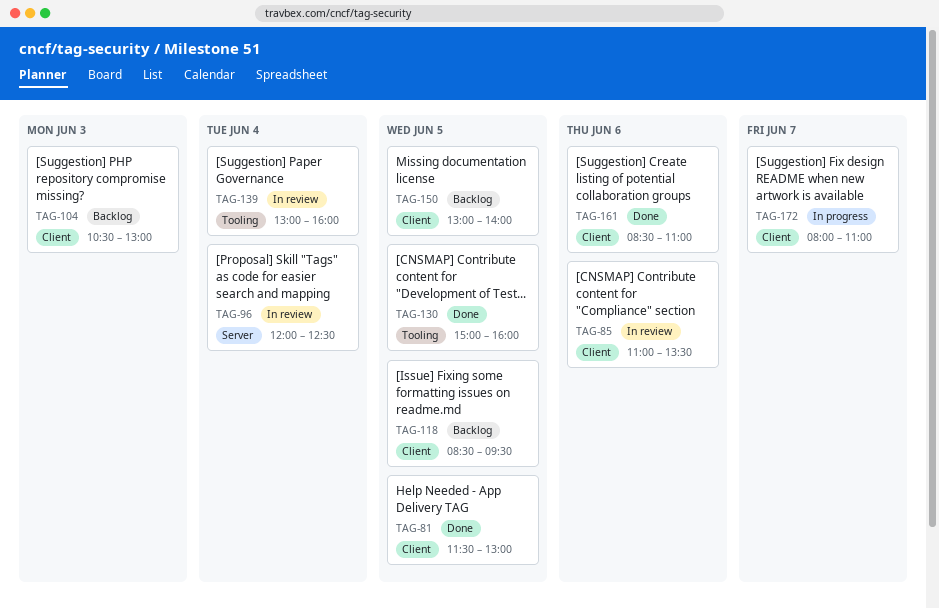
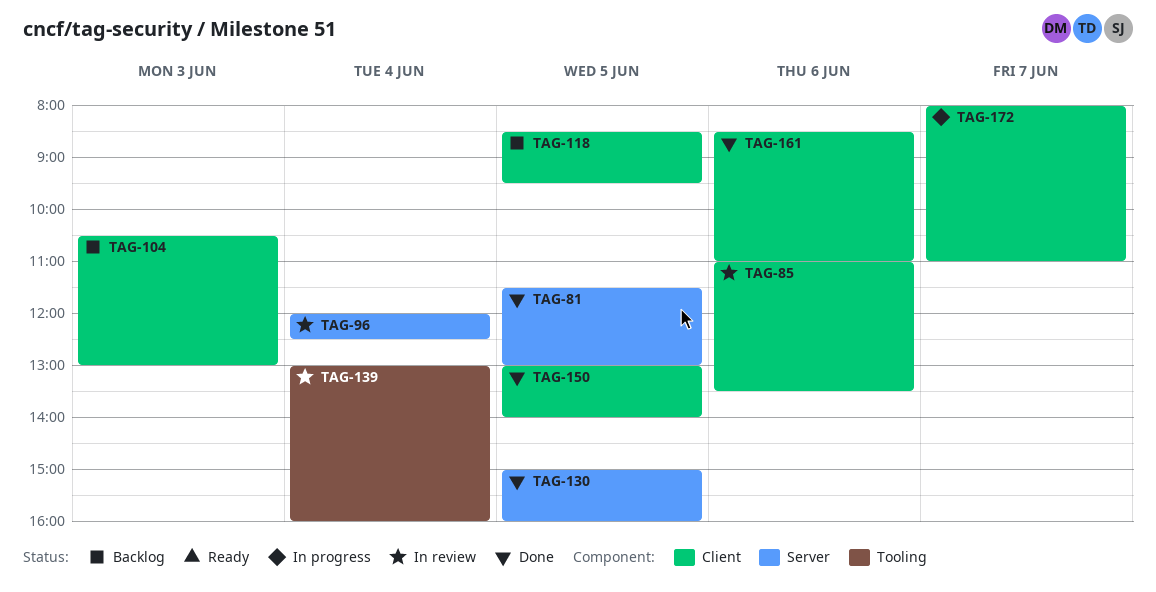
TAG-81, label: Client -> Server
TAG-130, label: Tooling -> Server
TAG-150, status: Backlog -> Done

